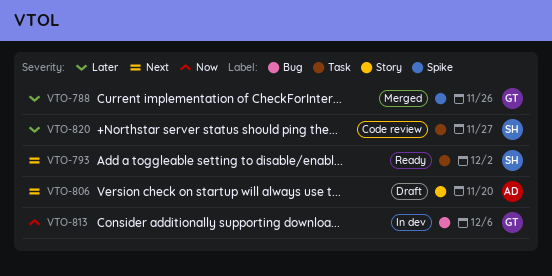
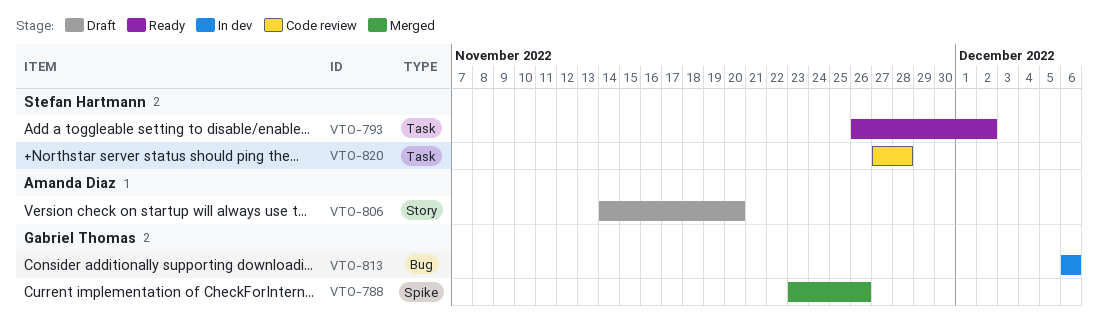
VTO-820, due: Nov 27 -> Nov 28

